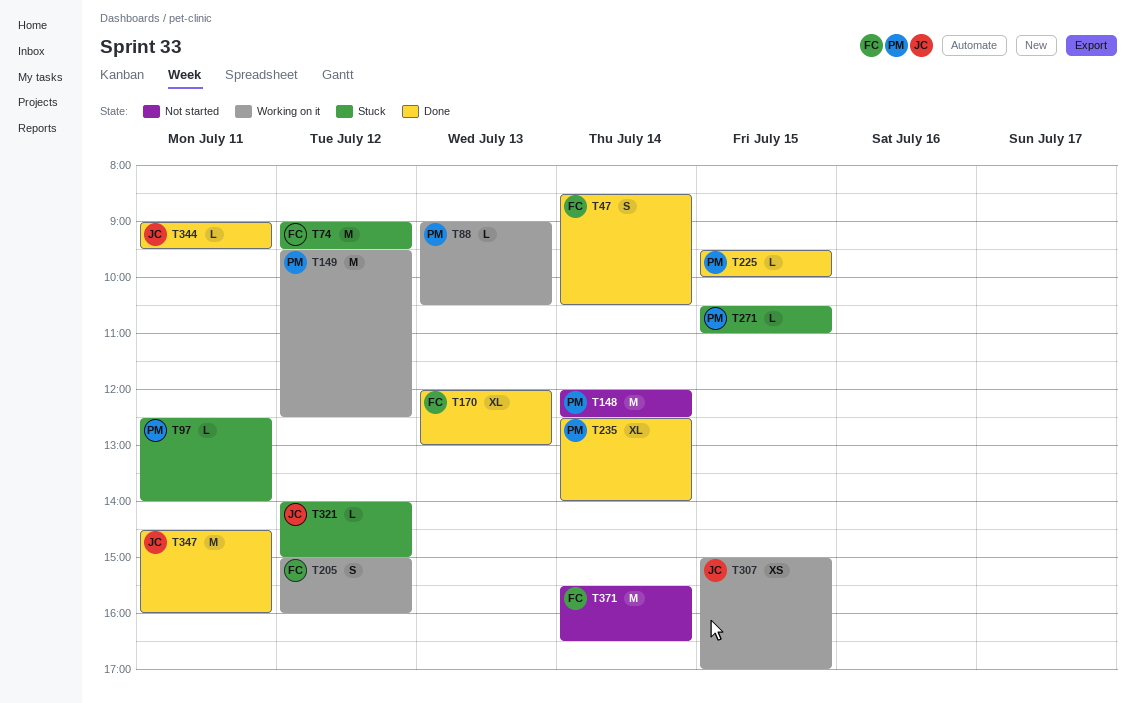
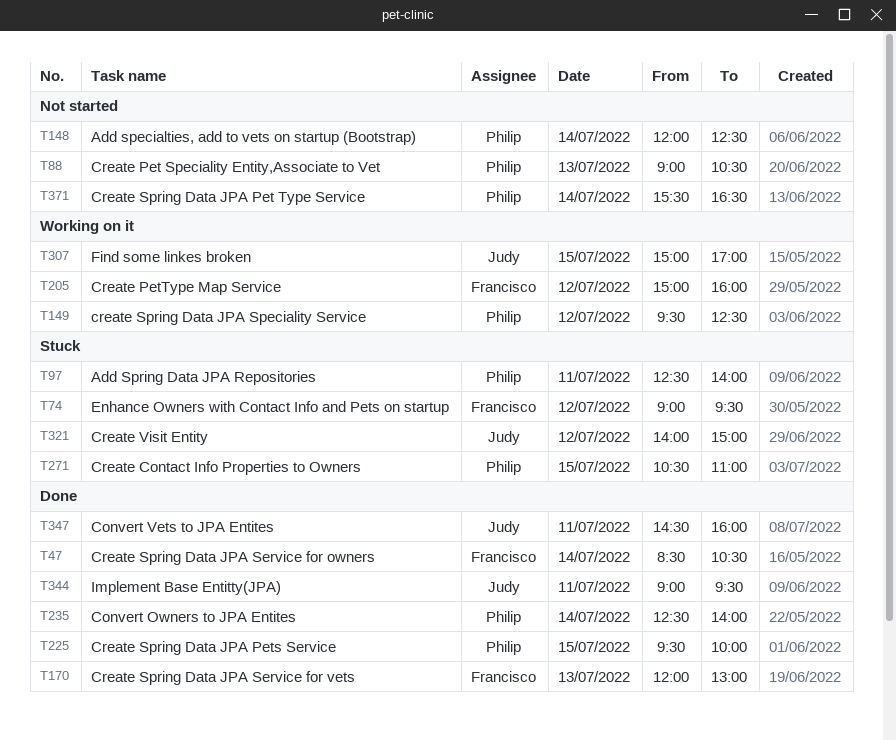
T88, status: Working on it -> Not started
T371, owner: Francisco -> Philip

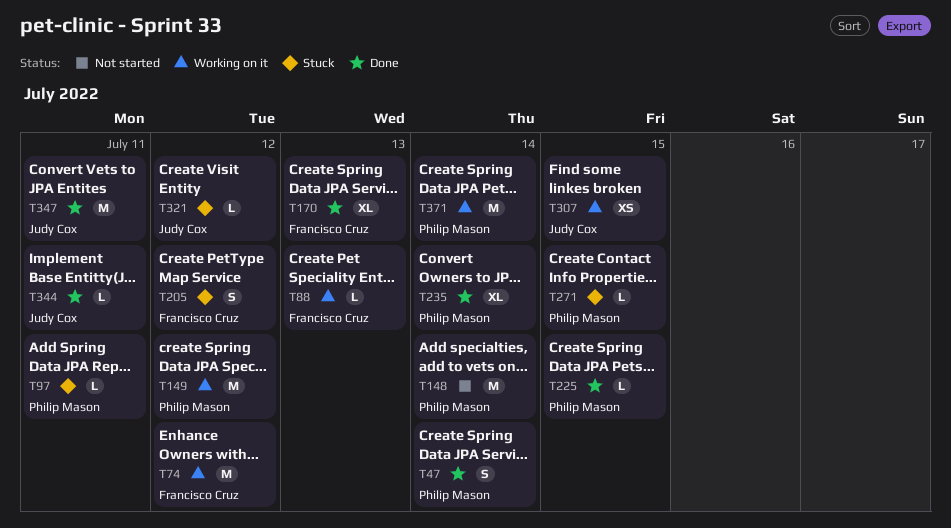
T47, owner: Francisco Cruz -> Philip Mason
T74, status: Stuck -> Working on it
T88, status: Not started -> Working on it
T88, owner: Philip Mason -> Francisco Cruz
T205, status: Working on it -> Stuck
T371, status: Not started -> Working on it

